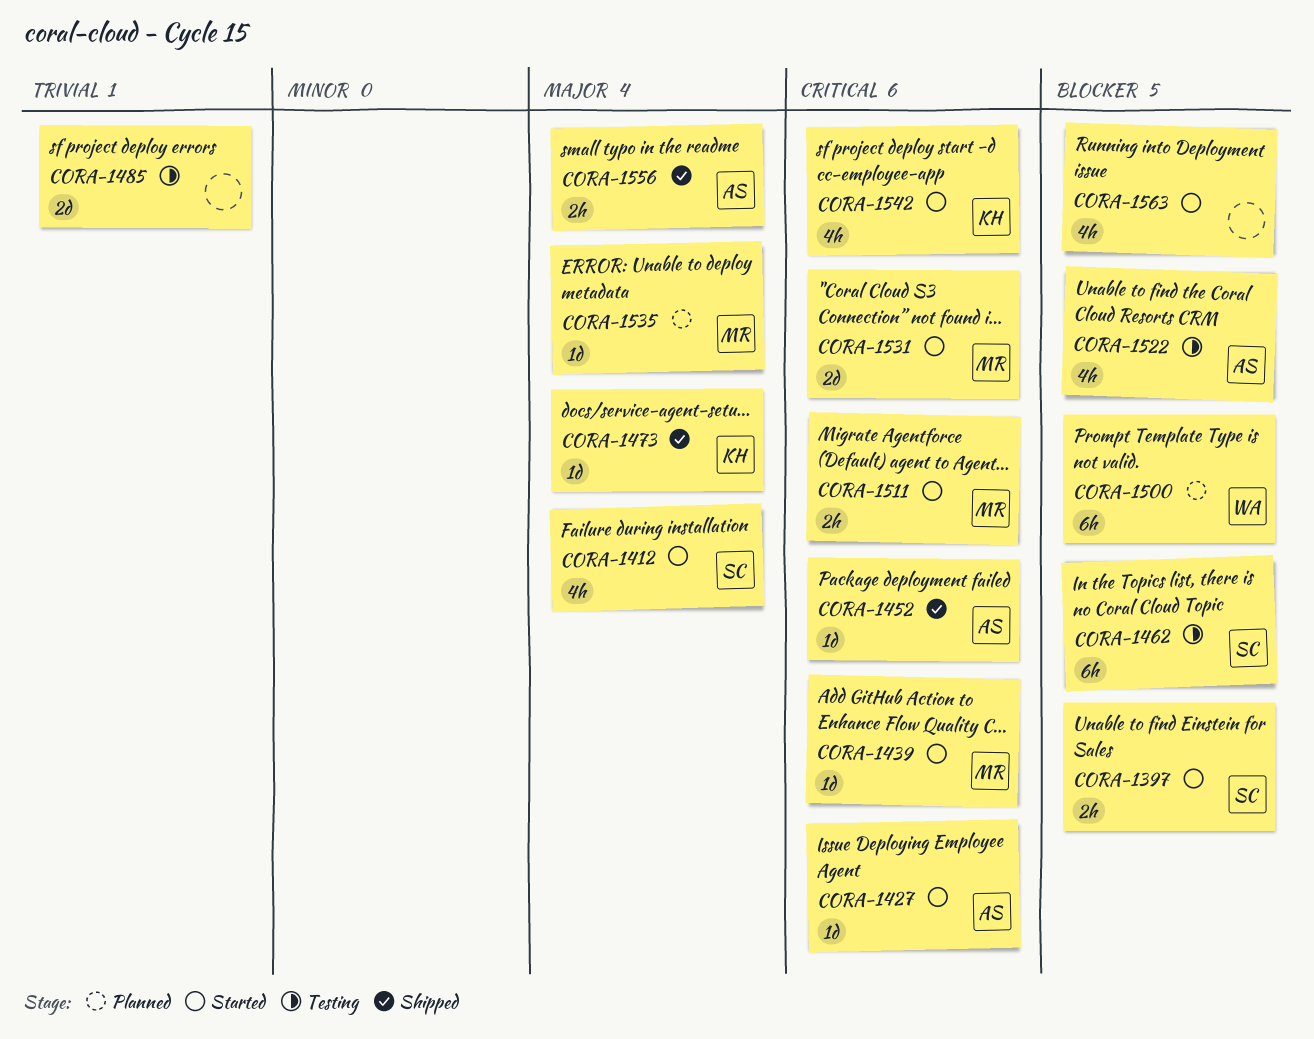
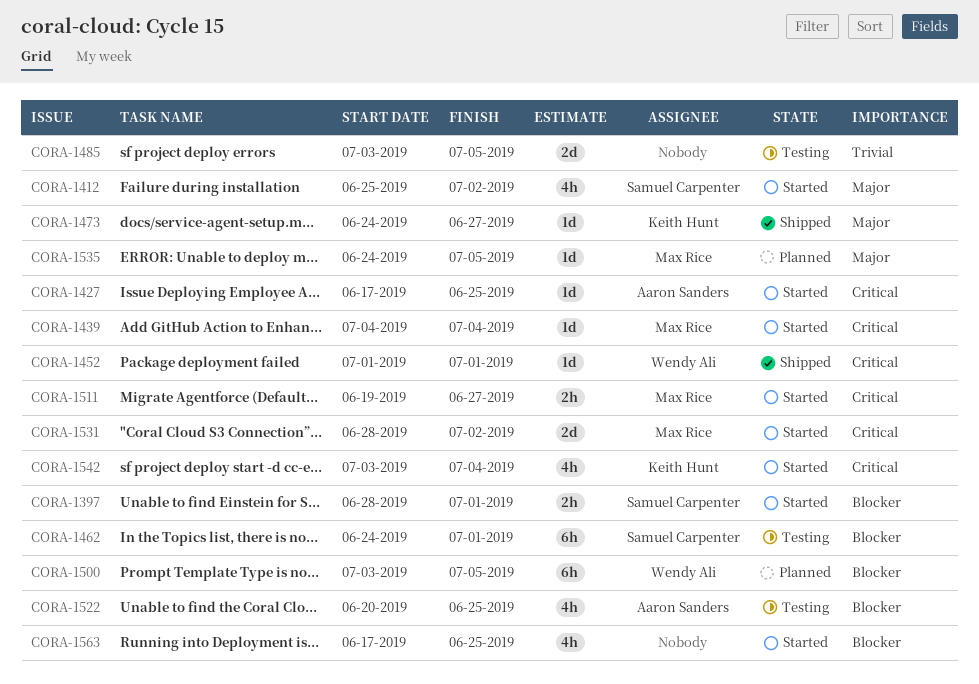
CORA-1452, owner: Aaron Sanders -> Wendy Ali
CORA-1556: present -> none

